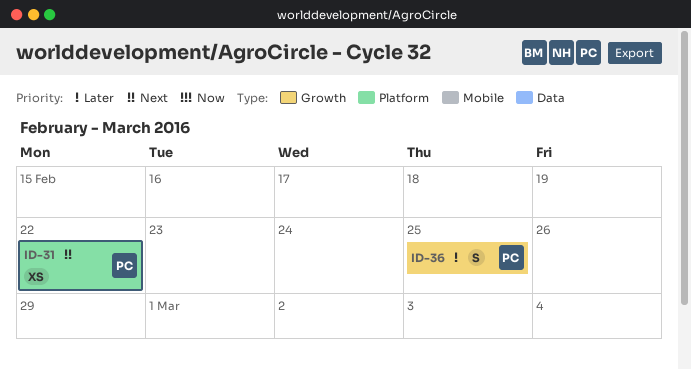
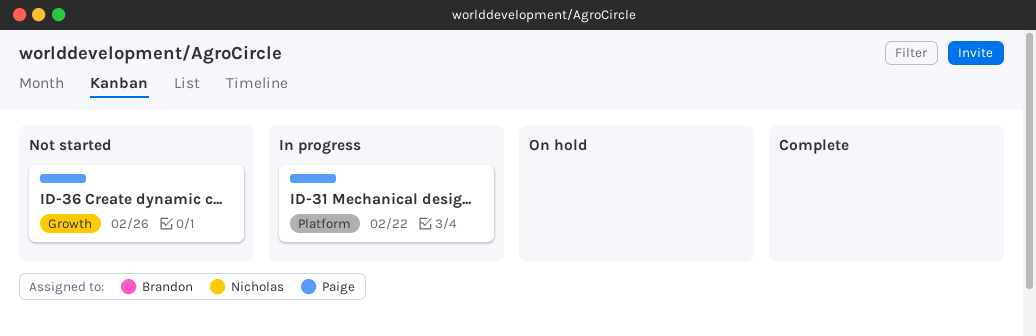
ID-36, due: Feb 25 -> Feb 26

